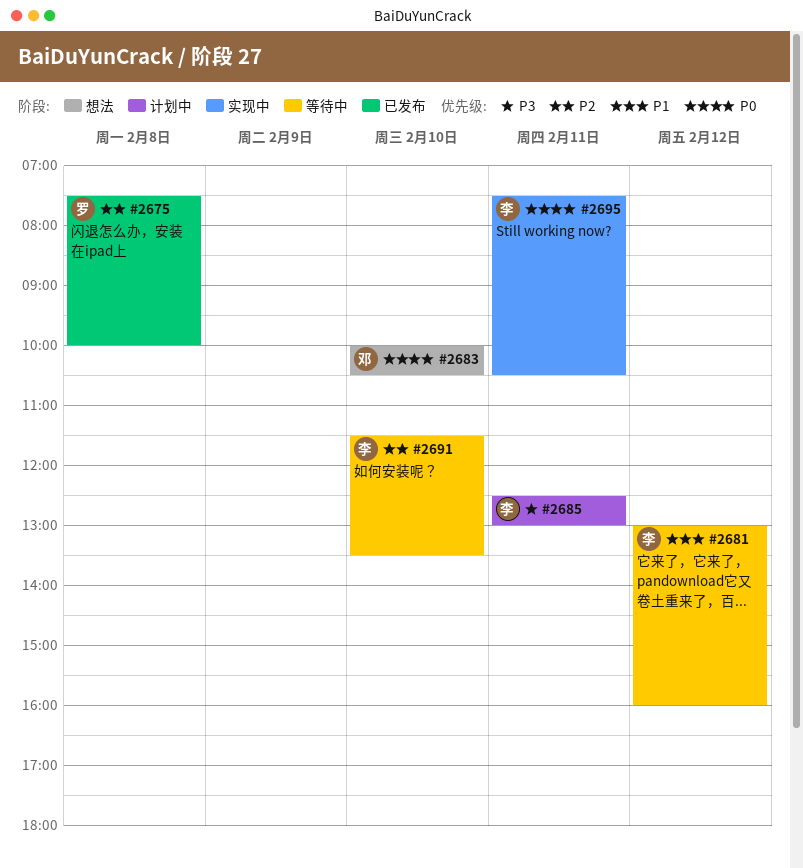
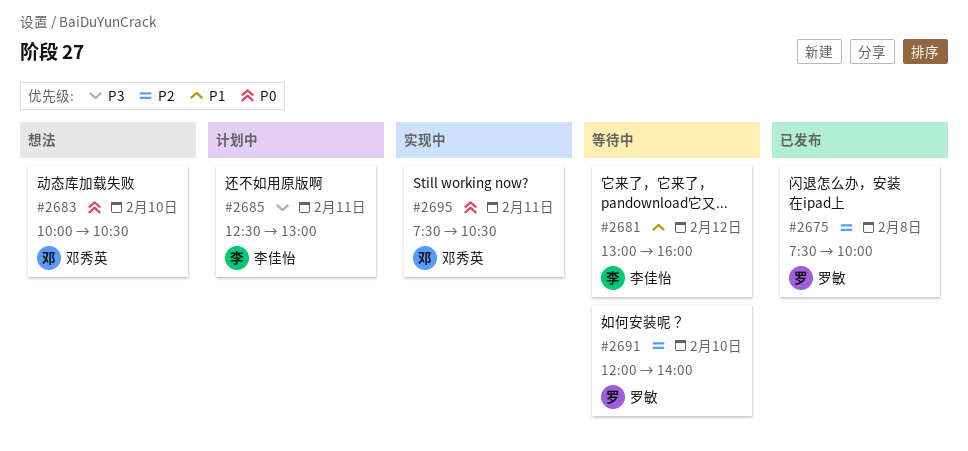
#2691, owner: 李佳怡 -> 罗敏
#2691, begins: 11:30 -> 12:00
#2691, ends: 13:30 -> 14:00
#2695, owner: 李佳怡 -> 邓秀英

